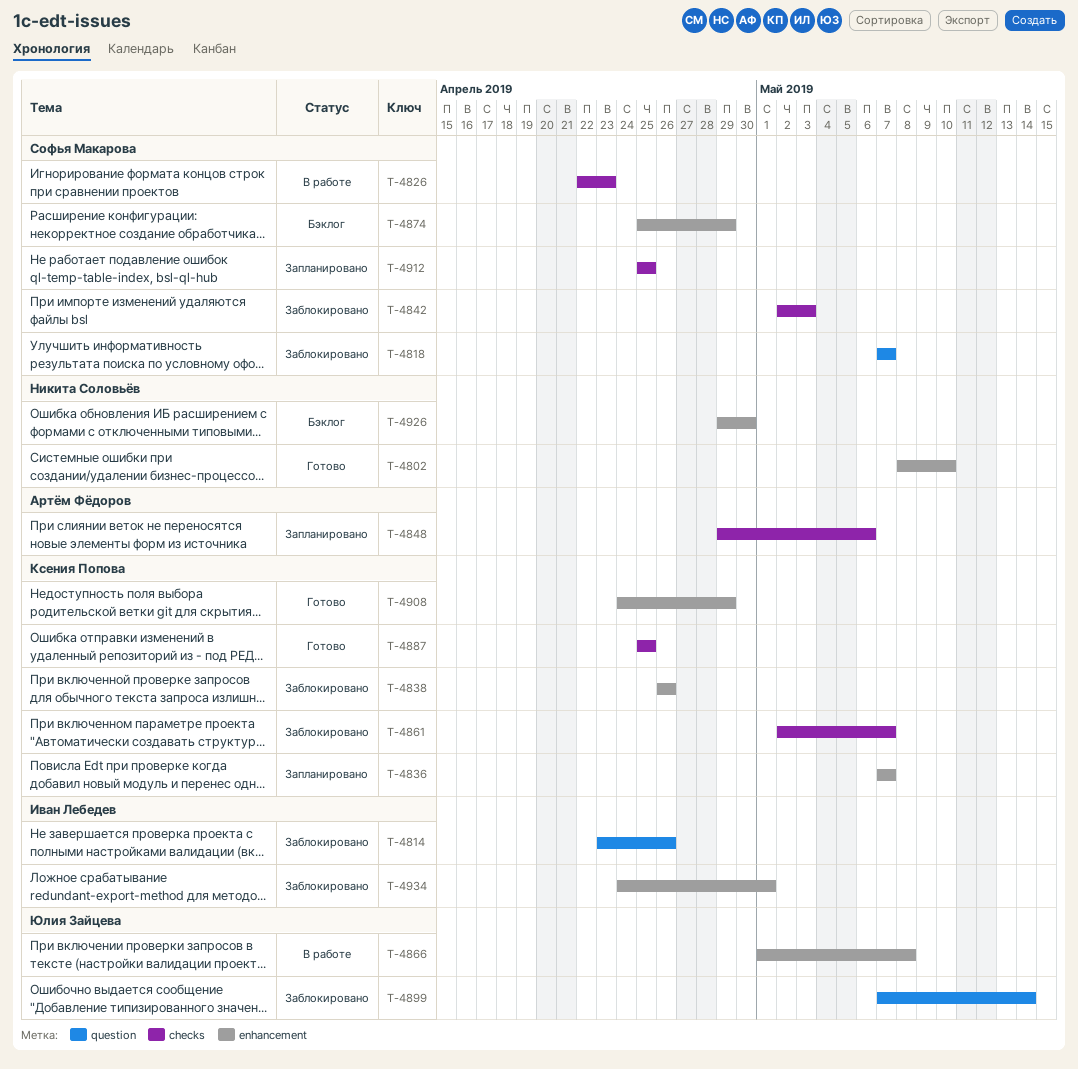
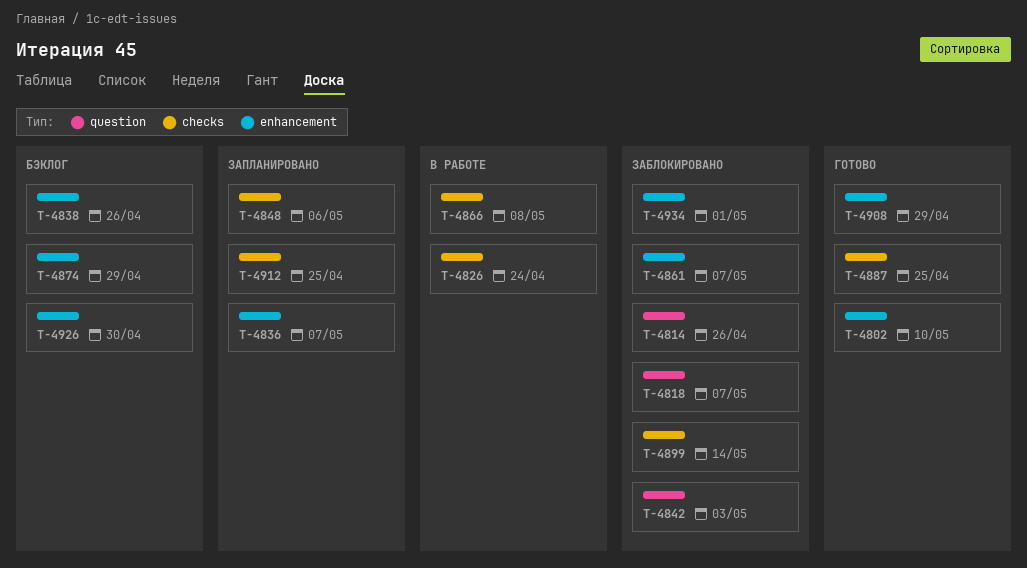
T-4826, due: Apr 23 -> Apr 24
T-4838, status: Заблокировано -> Бэклог
T-4842, label: checks -> question
T-4861, label: checks -> enhancement
T-4866, label: enhancement -> checks
T-4899, label: question -> checks

